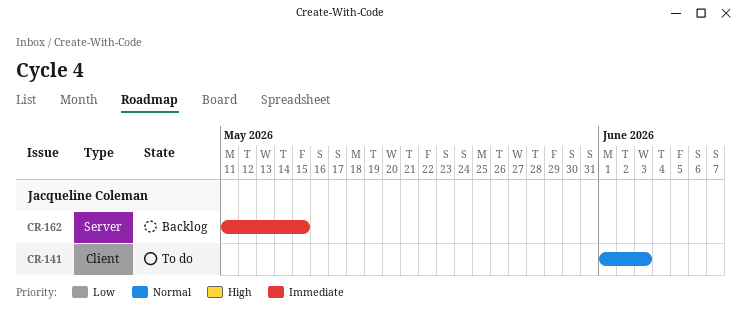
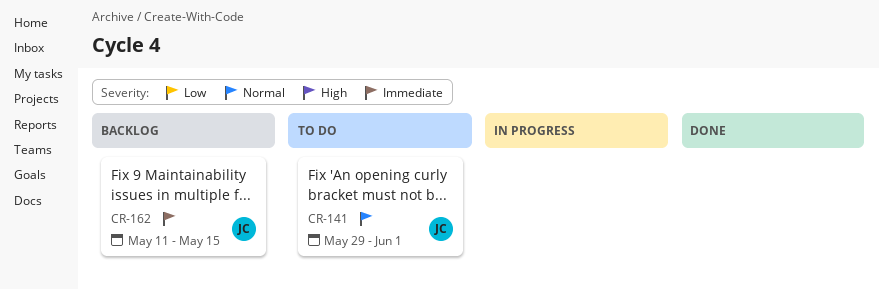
CR-141, start: Jun 1 -> May 29
CR-141, due: Jun 3 -> Jun 1

